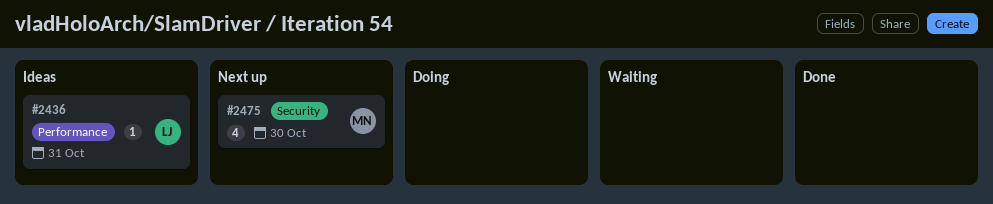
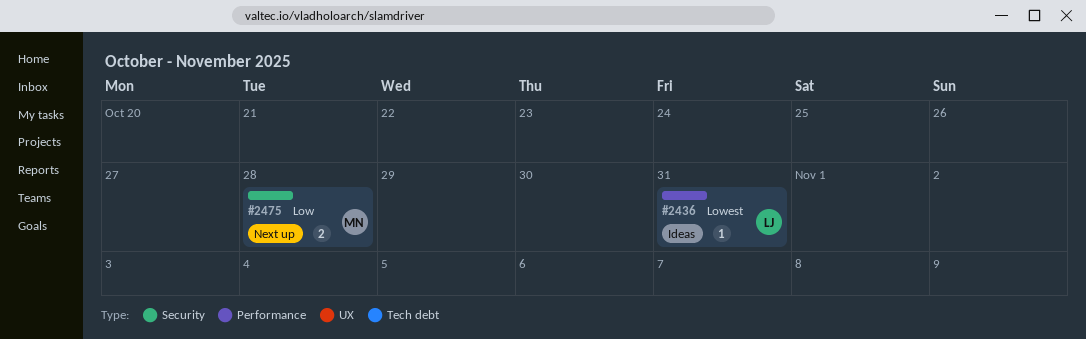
#2475, estimate: 4 -> 2
#2475, due: Oct 30 -> Oct 28

